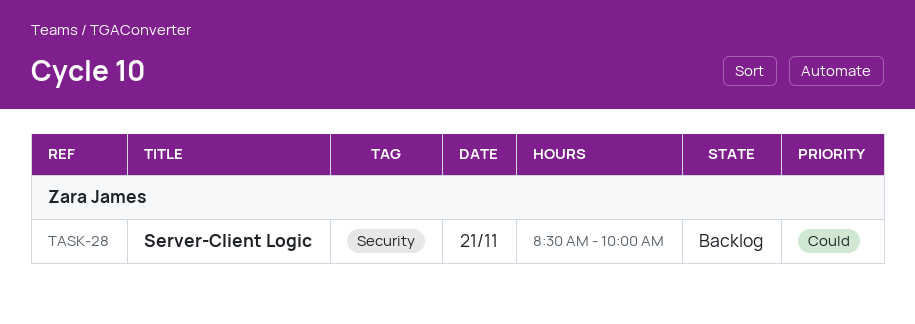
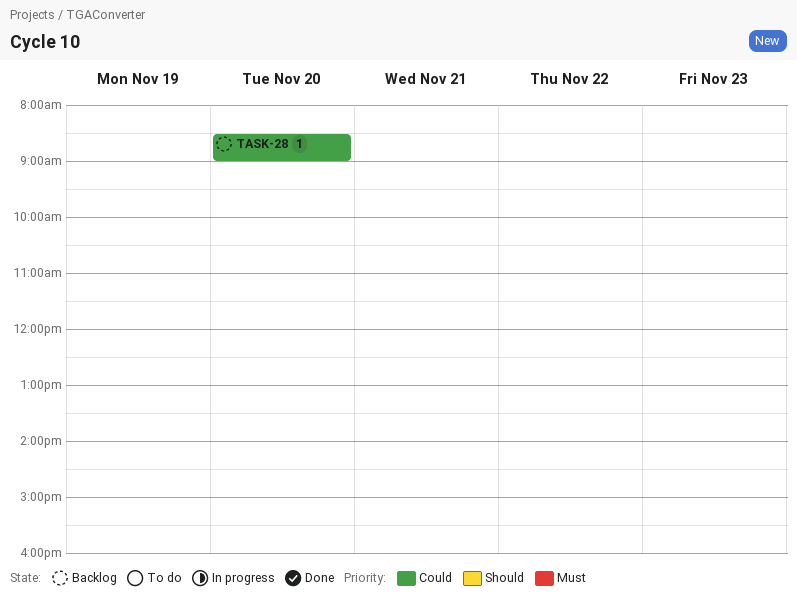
TASK-28, day: Nov 21 -> Nov 20
TASK-28, ends: 10:00 -> 09:00

